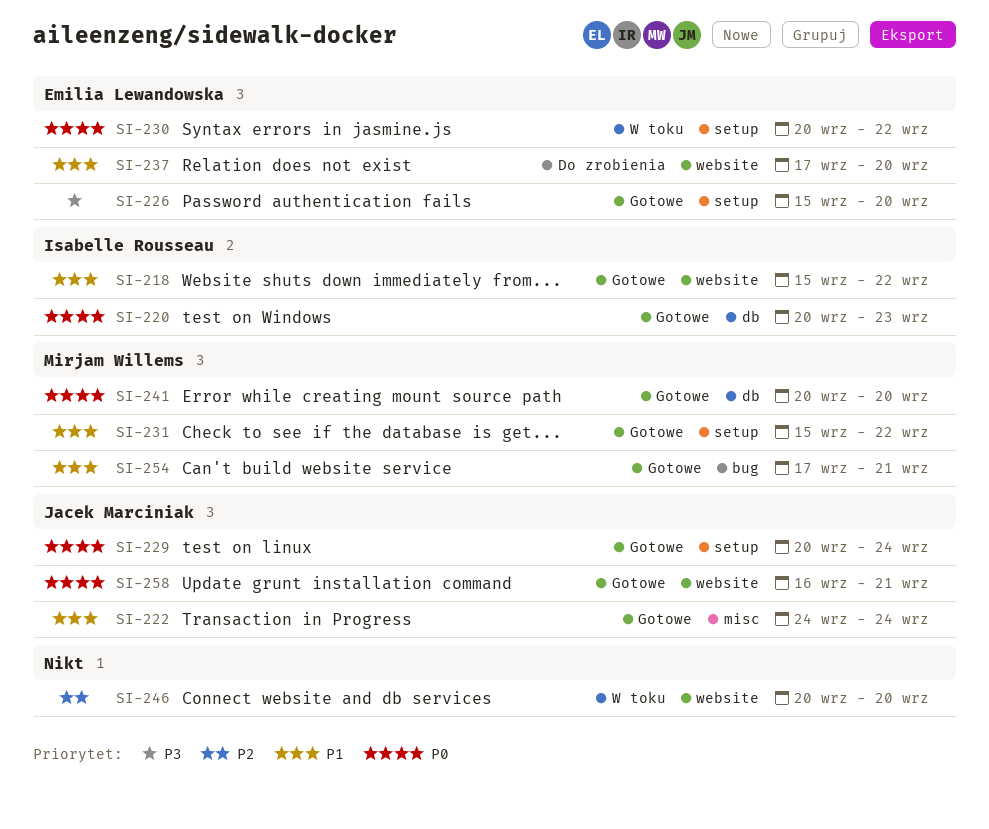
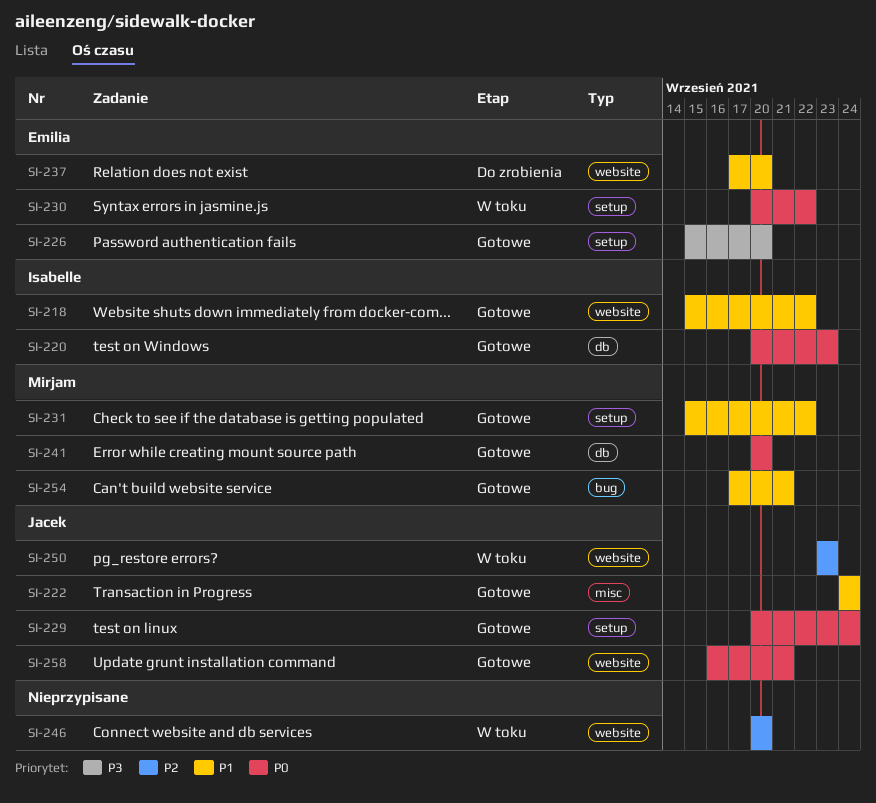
SI-250: none -> present

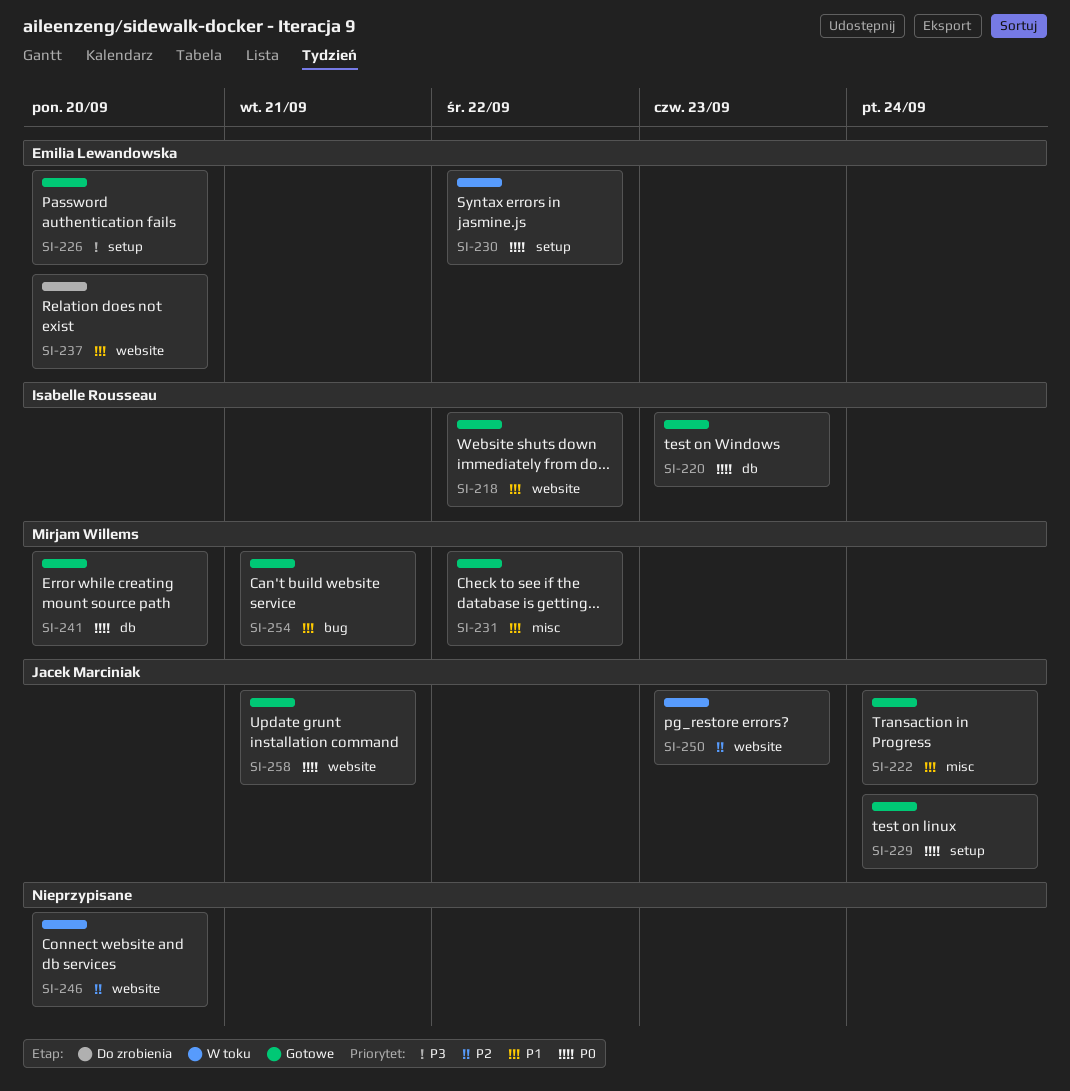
SI-231, label: setup -> misc

